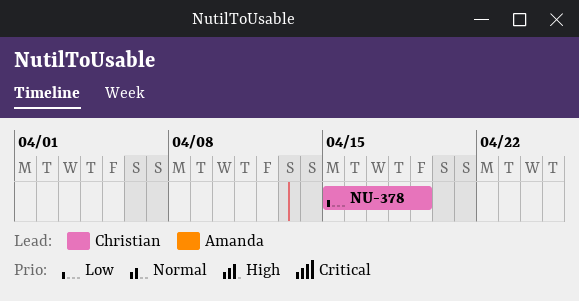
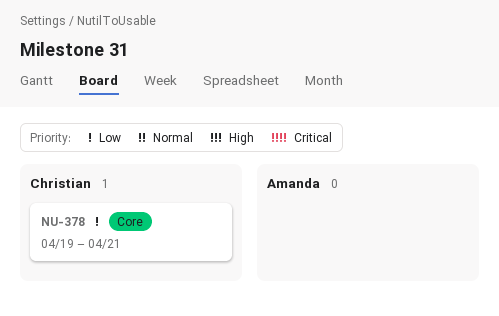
NU-378, start: Apr 15 -> Apr 19
NU-378, due: Apr 19 -> Apr 21

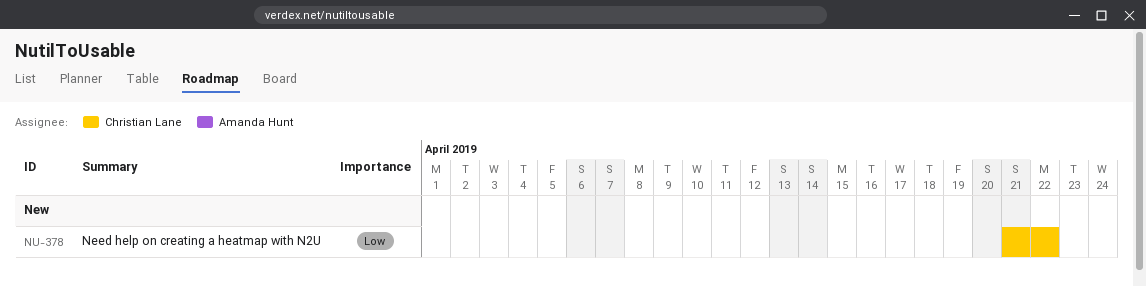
NU-378, start: Apr 19 -> Apr 21
NU-378, due: Apr 21 -> Apr 22

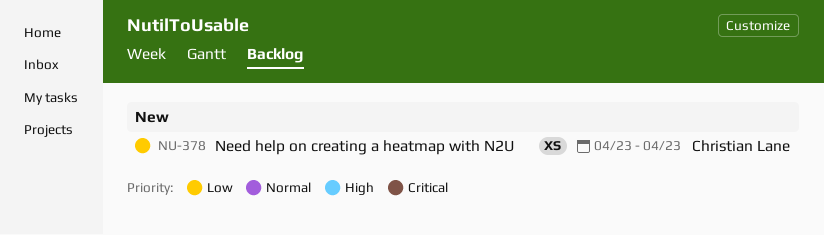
NU-378, start: Apr 21 -> Apr 23
NU-378, due: Apr 22 -> Apr 23

